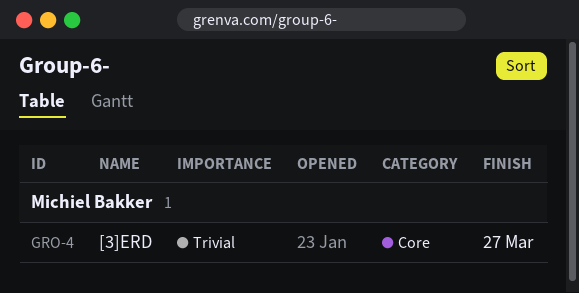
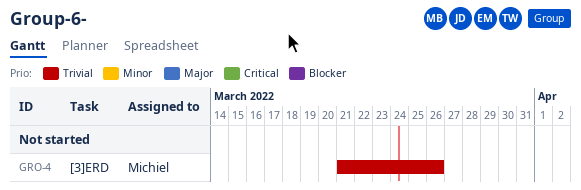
GRO-4, due: Mar 27 -> Mar 26

